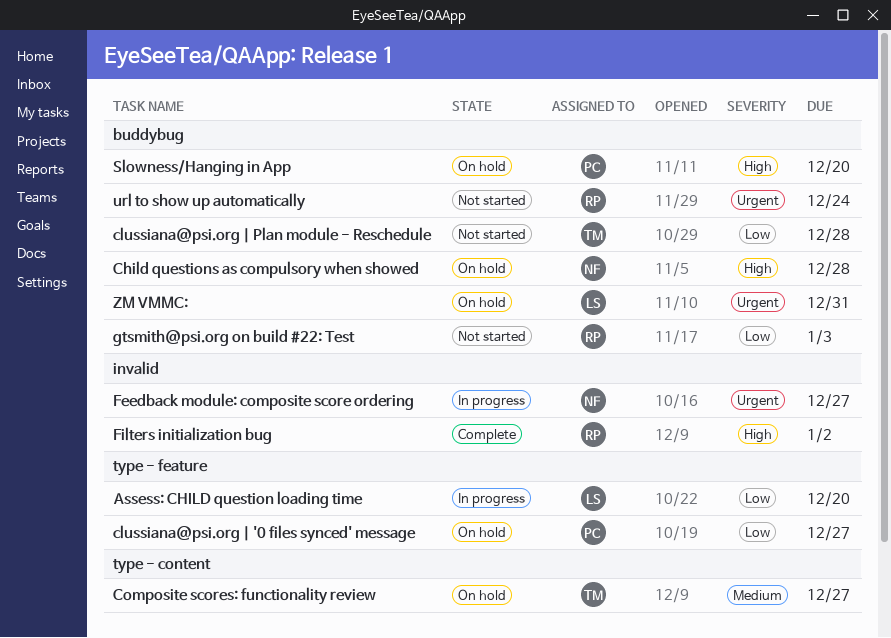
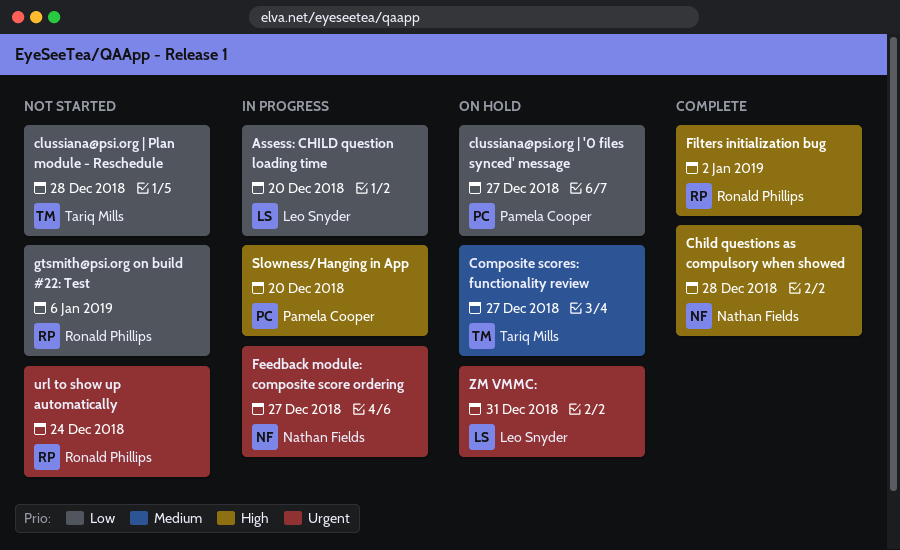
Child questions as compulsory when showed, status: On hold -> Complete
gtsmith@psi.org on build #22: Test, due: Jan 3 -> Jan 6
Slowness/Hanging in App, status: On hold -> In progress

